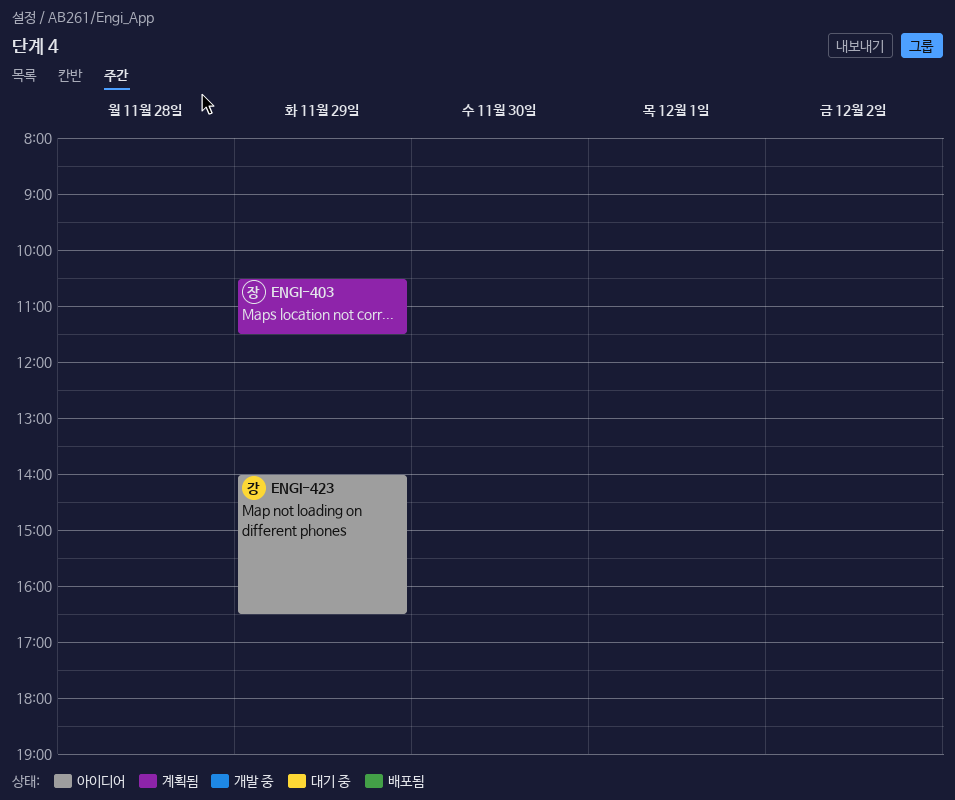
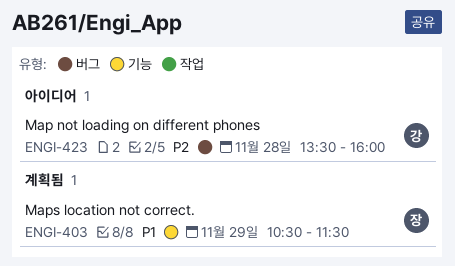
ENGI-423, day: Nov 29 -> Nov 28
ENGI-423, begins: 14:00 -> 13:30
ENGI-423, ends: 16:30 -> 16:00

